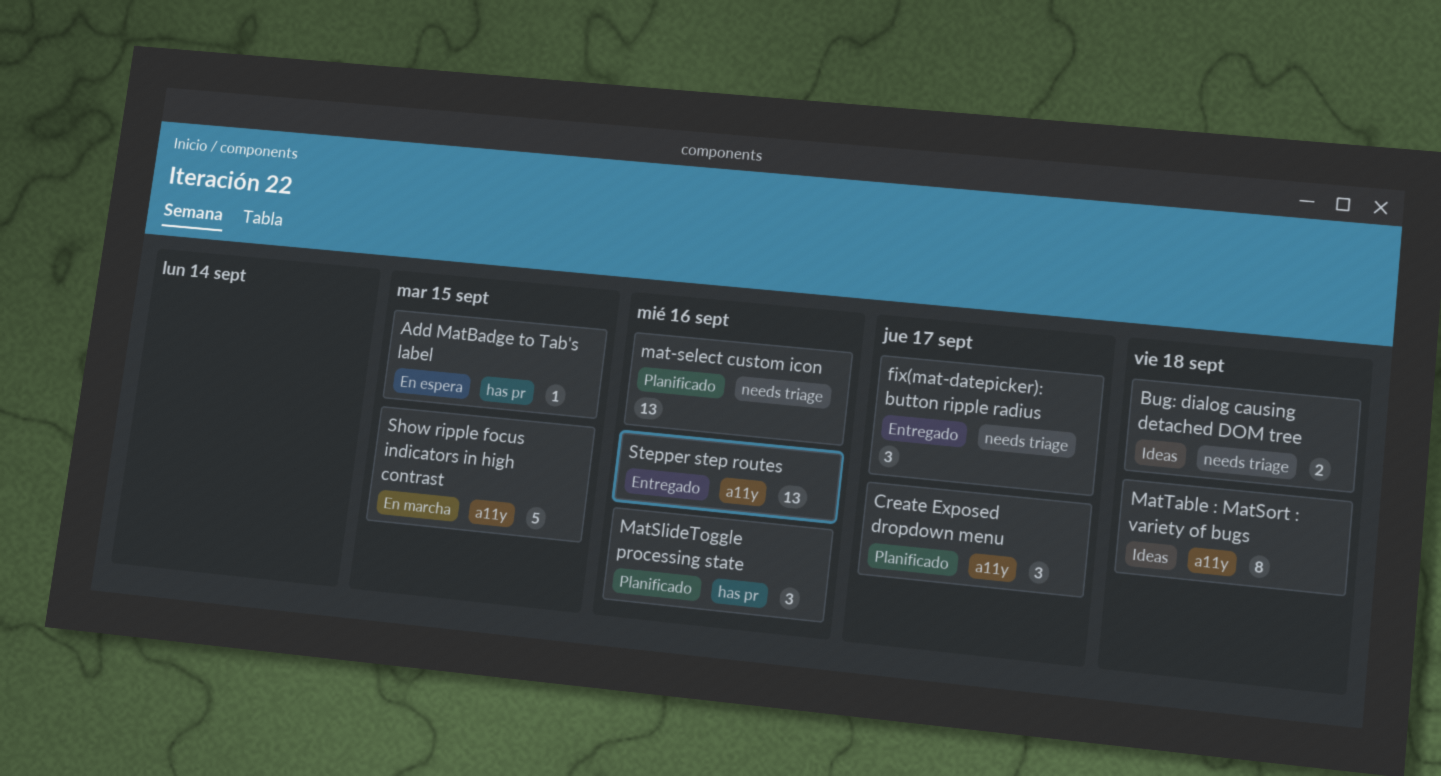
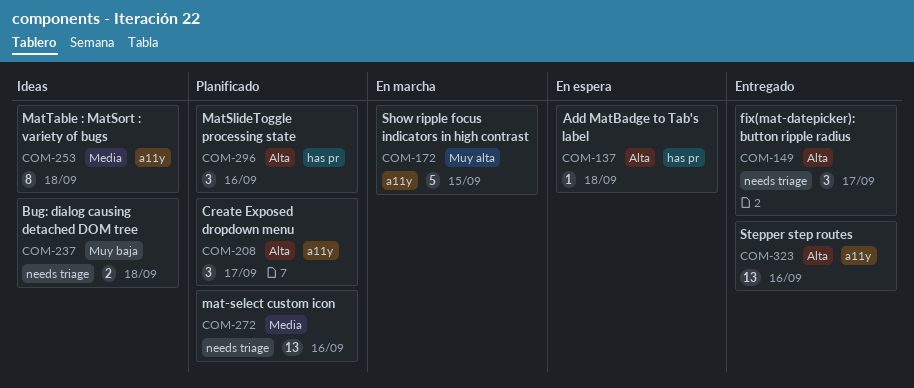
Add MatBadge to Tab's label, due: Sep 15 -> Sep 18

